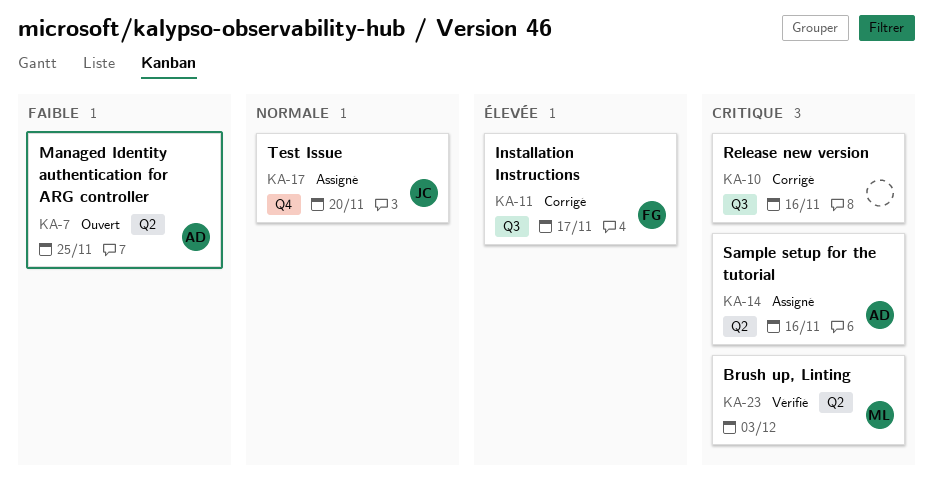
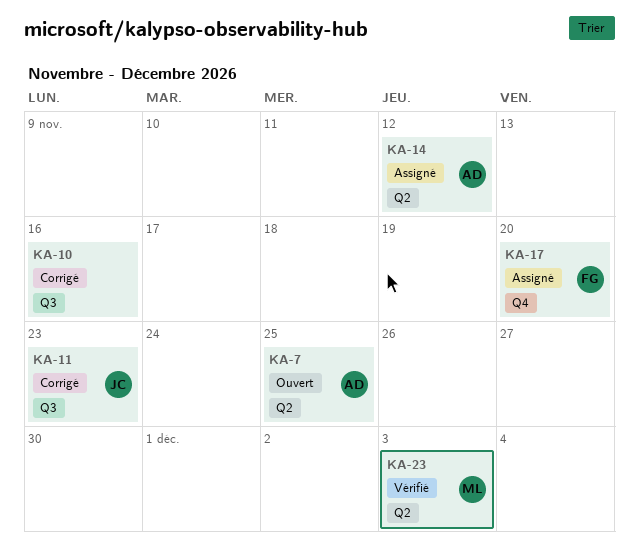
KA-11, owner: FG -> JC
KA-11, due: Nov 17 -> Nov 23
KA-14, due: Nov 16 -> Nov 12
KA-17, owner: JC -> FG

